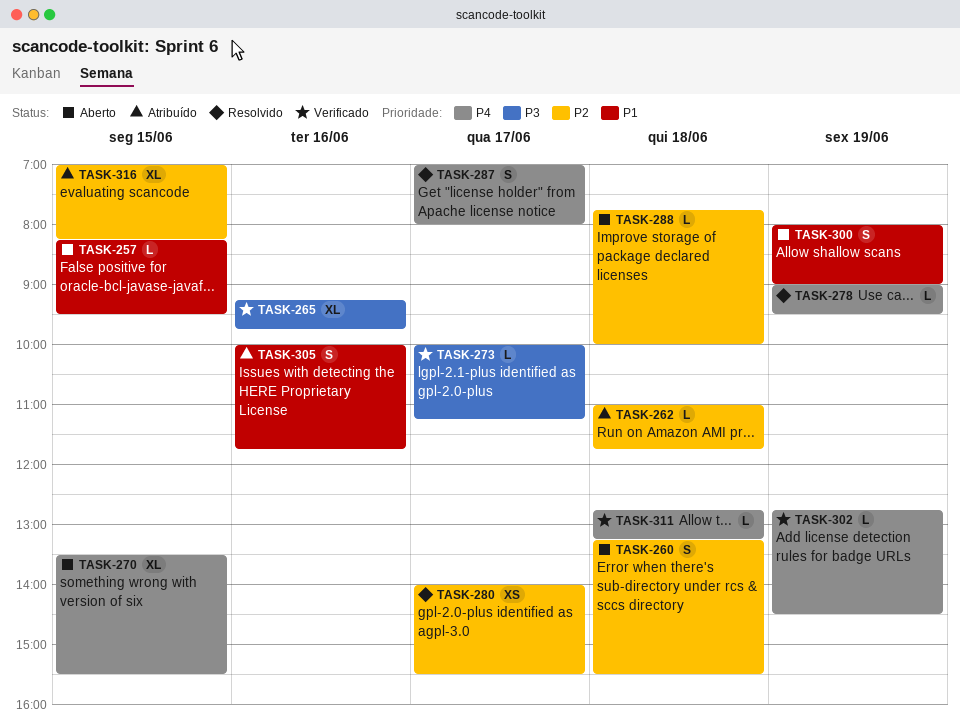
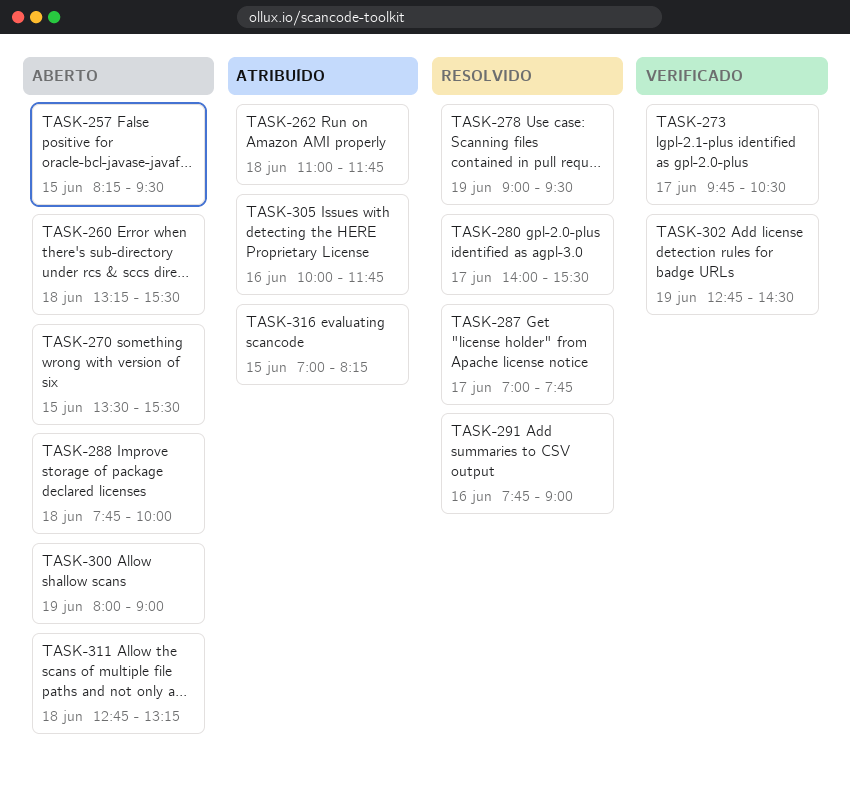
TASK-265: present -> none
TASK-273, begins: 10:00 -> 09:45
TASK-273, ends: 11:15 -> 10:30
TASK-287, ends: 08:00 -> 07:45
TASK-291: none -> present
TASK-311, status: Verificado -> Aberto

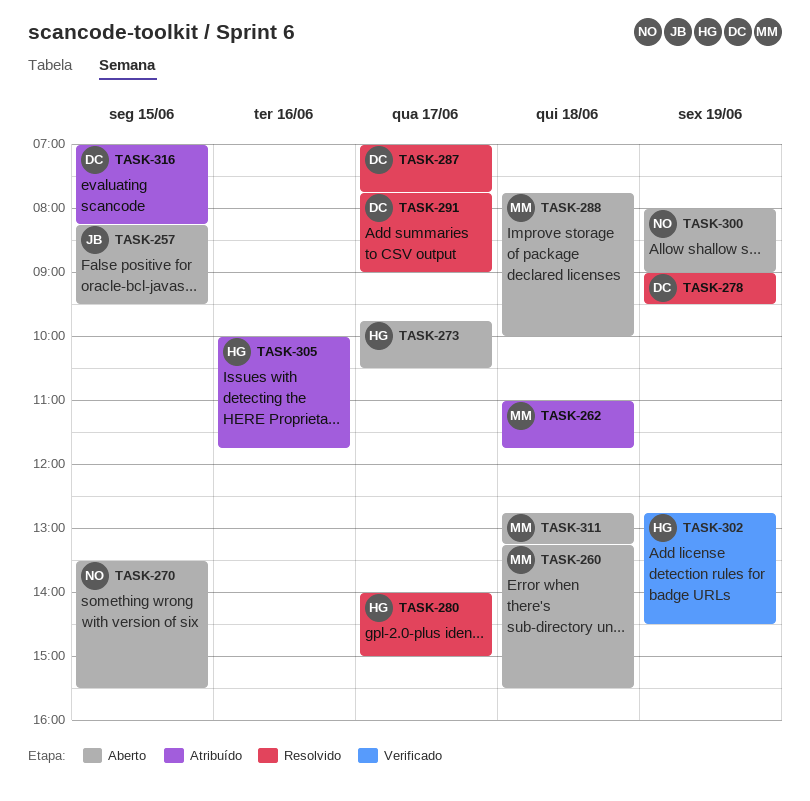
TASK-273, status: Verificado -> Aberto
TASK-280, ends: 15:30 -> 15:00
TASK-291, day: Jun 16 -> Jun 17

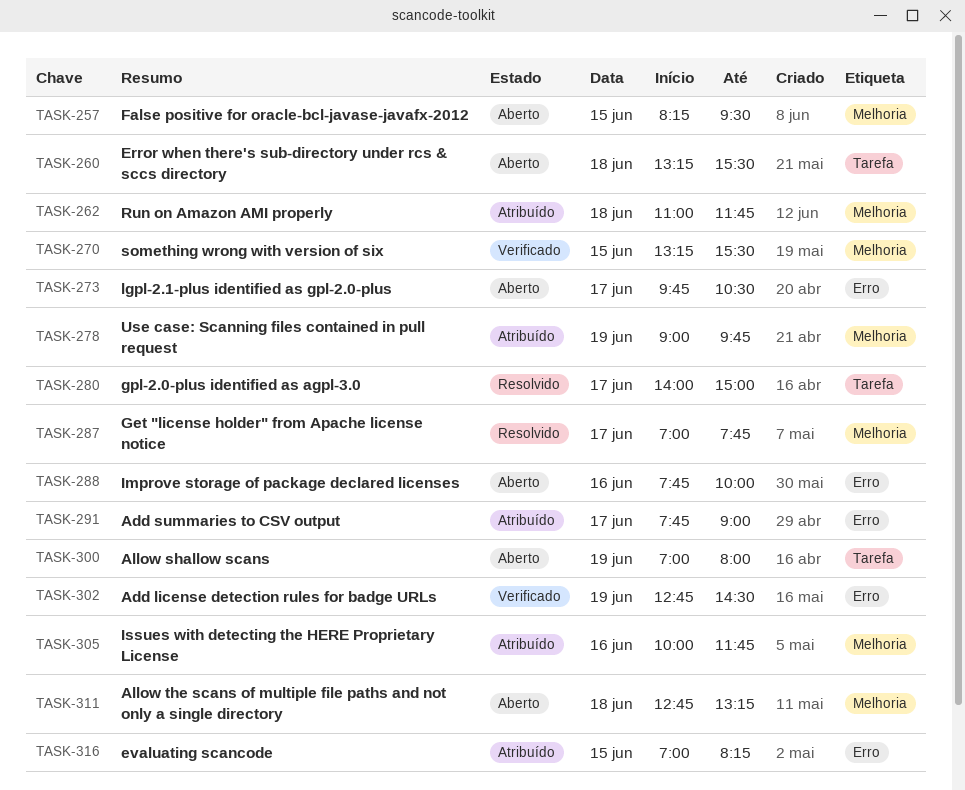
TASK-270, status: Aberto -> Verificado
TASK-270, begins: 13:30 -> 13:15
TASK-278, status: Resolvido -> Atribuído
TASK-278, ends: 09:30 -> 09:45
TASK-288, day: Jun 18 -> Jun 16
TASK-291, status: Resolvido -> Atribuído
TASK-300, begins: 08:00 -> 07:00
TASK-300, ends: 09:00 -> 08:00

